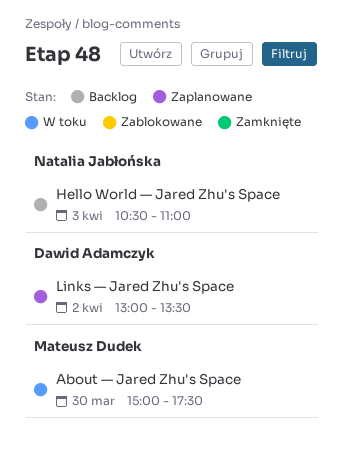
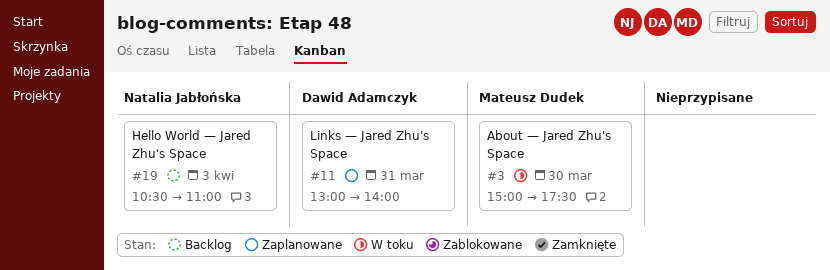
Links — Jared Zhu's Space, day: Apr 2 -> Mar 31
Links — Jared Zhu's Space, ends: 13:30 -> 14:00

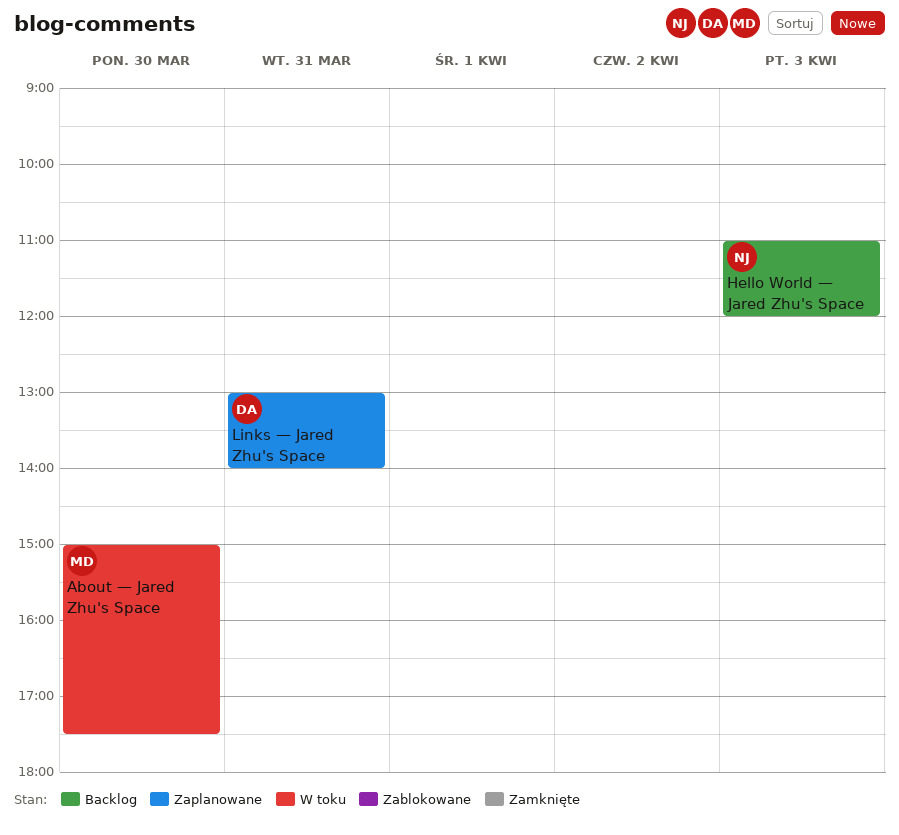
Hello World — Jared Zhu's Space, begins: 10:30 -> 11:00
Hello World — Jared Zhu's Space, ends: 11:00 -> 12:00

